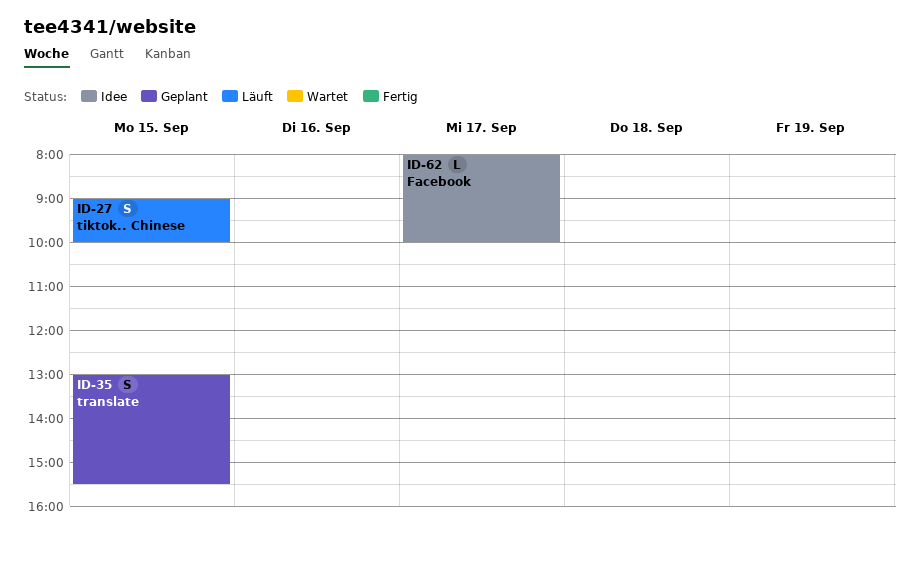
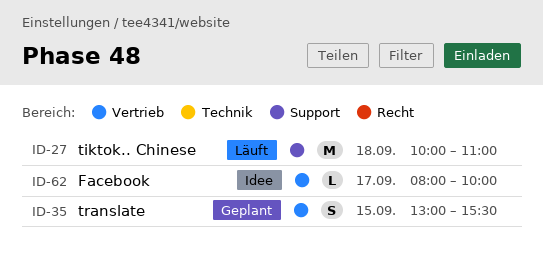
ID-27, estimate: S -> M
ID-27, day: Sep 15 -> Sep 18
ID-27, begins: 09:00 -> 10:00
ID-27, ends: 10:00 -> 11:00

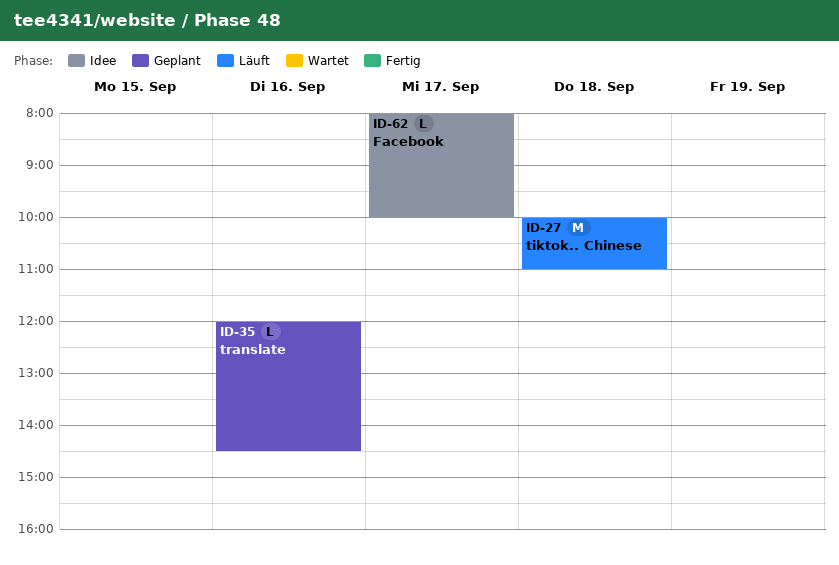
ID-35, estimate: S -> L
ID-35, day: Sep 15 -> Sep 16
ID-35, begins: 13:00 -> 12:00
ID-35, ends: 15:30 -> 14:30

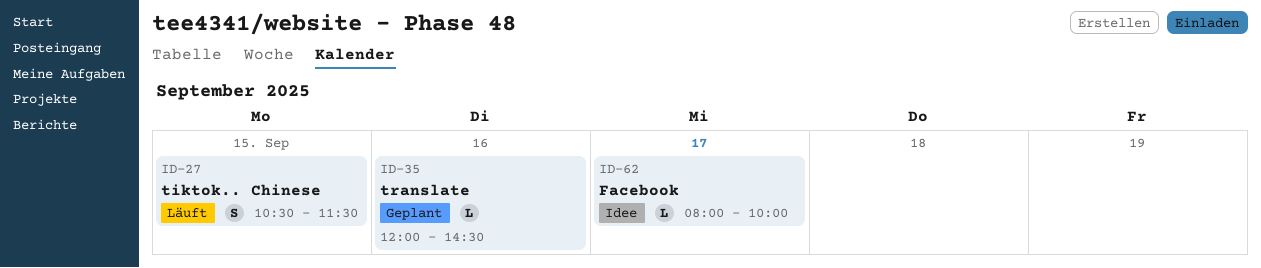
ID-27, estimate: M -> S
ID-27, day: Sep 18 -> Sep 15
ID-27, begins: 10:00 -> 10:30
ID-27, ends: 11:00 -> 11:30

